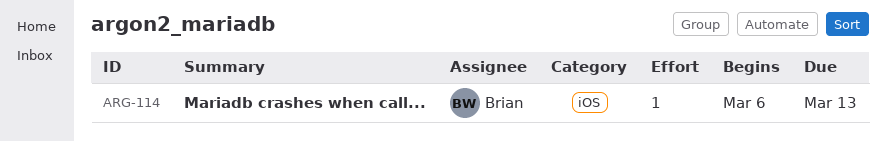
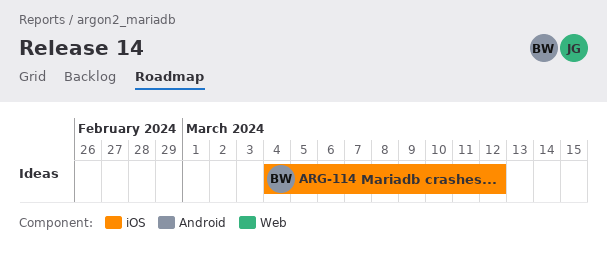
ARG-114, start: Mar 6 -> Mar 4
ARG-114, due: Mar 13 -> Mar 12

